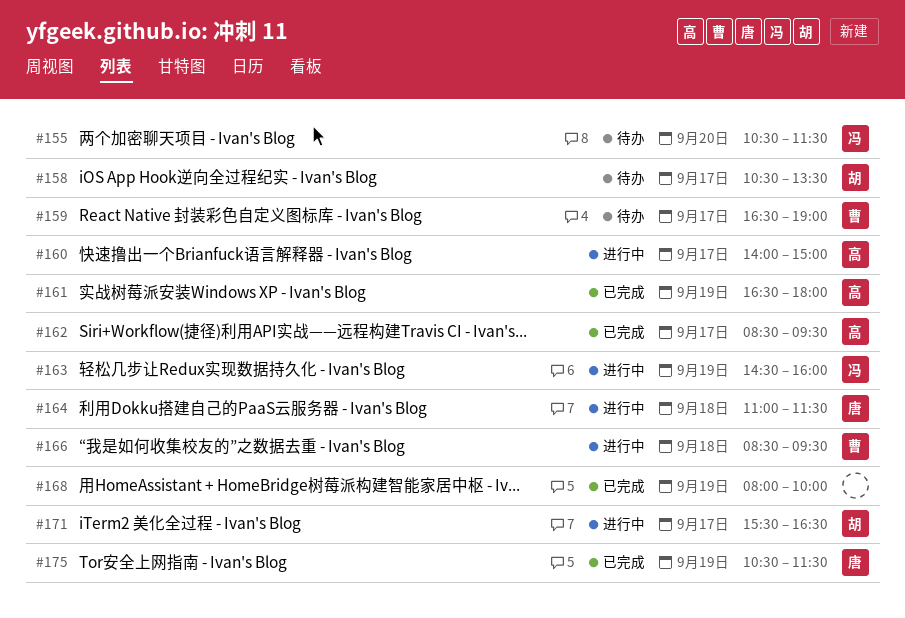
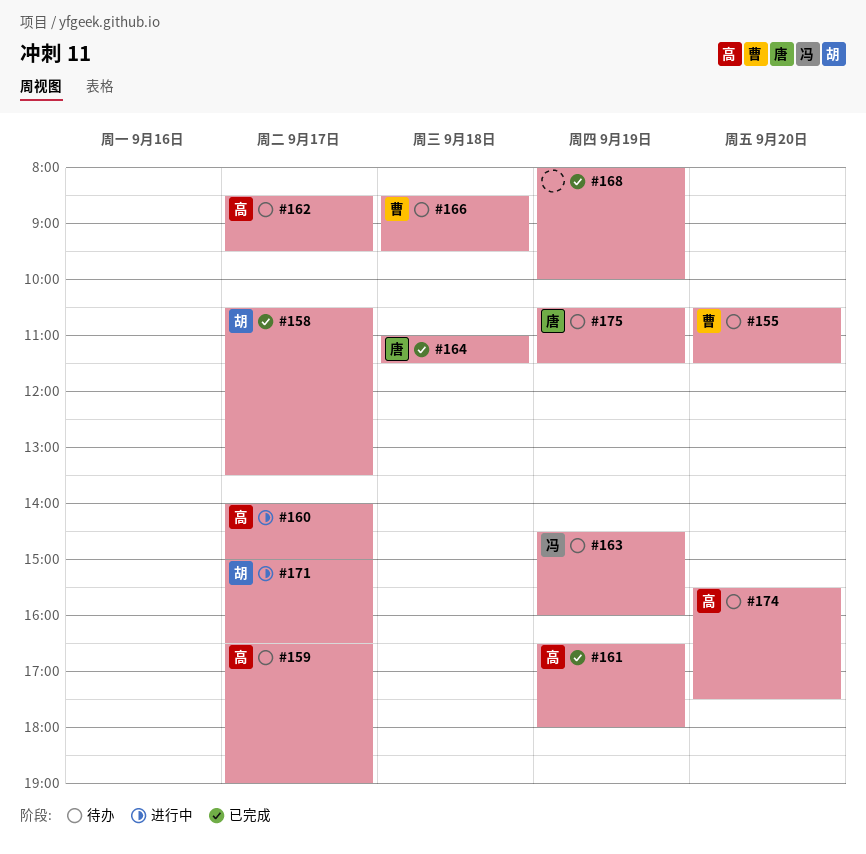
#155, owner: 冯 -> 曹
#158, status: 待办 -> 已完成
#159, owner: 曹 -> 高
#162, status: 已完成 -> 待办
#163, status: 进行中 -> 待办
#164, status: 进行中 -> 已完成
#166, status: 进行中 -> 待办
#171, begins: 15:30 -> 15:00
#174: none -> present
#175, status: 已完成 -> 待办

